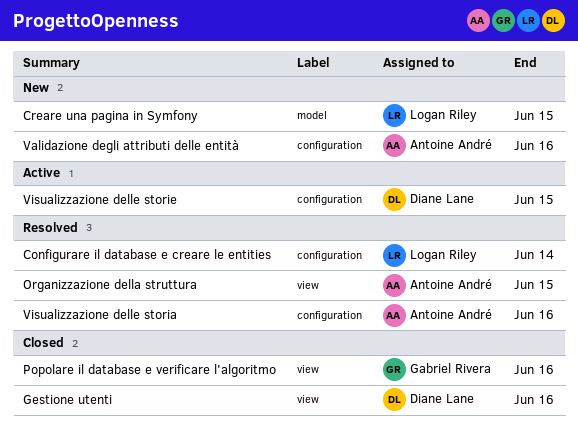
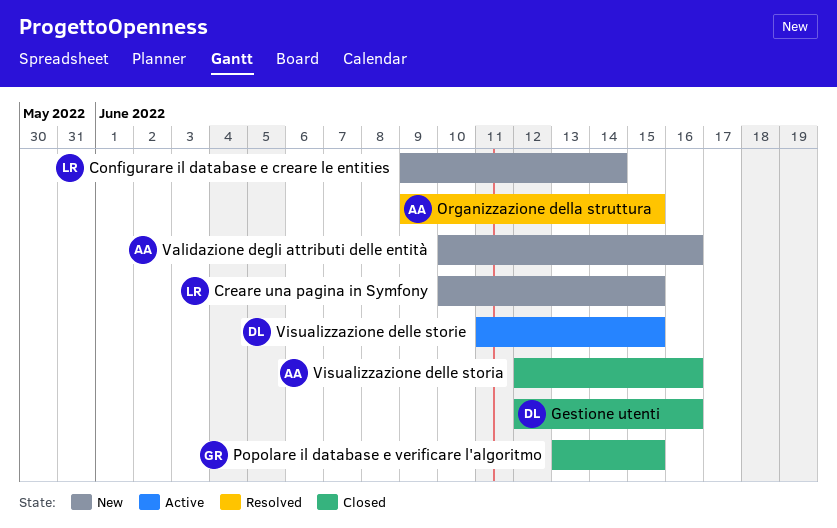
Configurare il database e creare le entities, status: Resolved -> New
Popolare il database e verificare l'algoritmo, due: Jun 16 -> Jun 15
Visualizzazione delle storia, status: Resolved -> Closed

